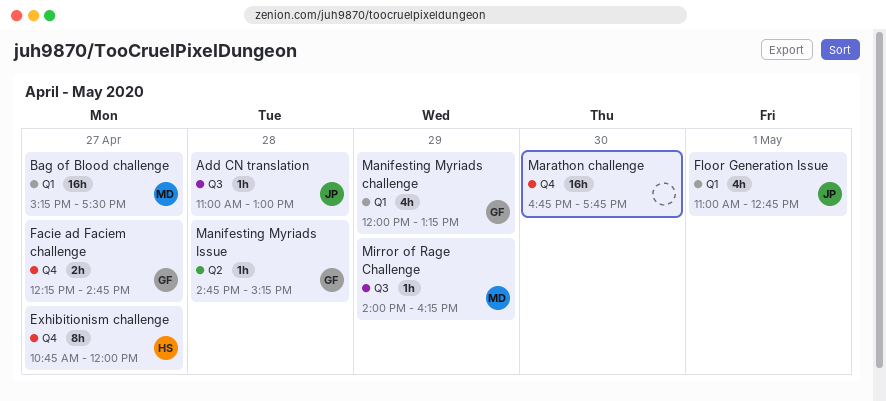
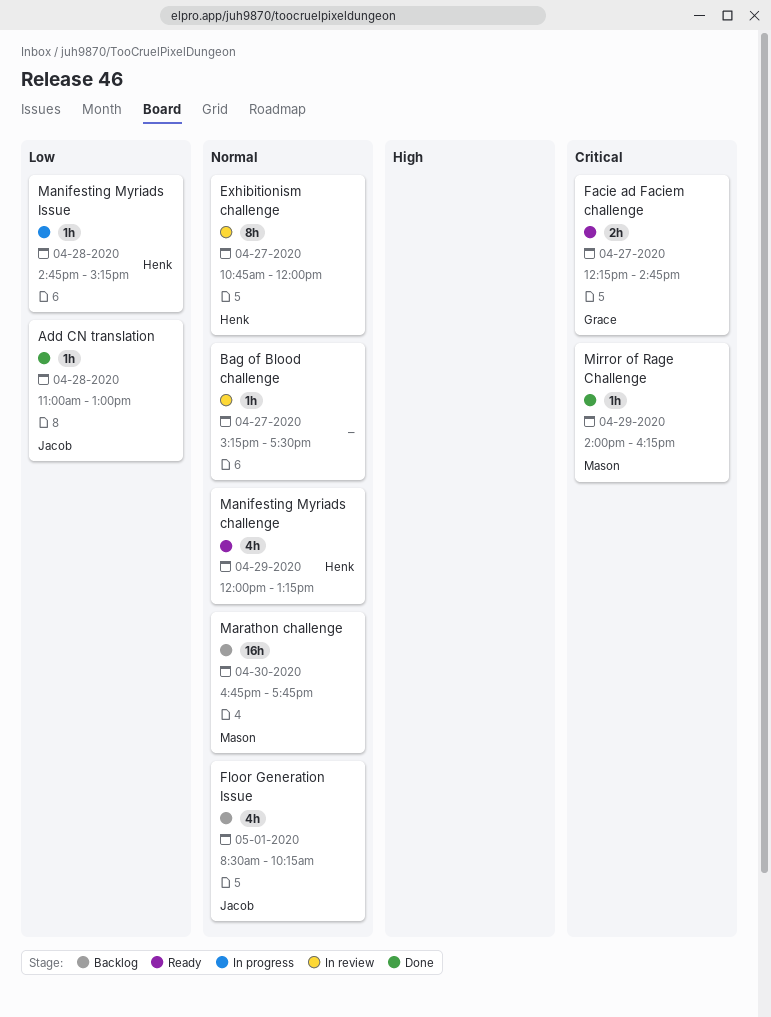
Bag of Blood challenge, owner: Mason -> none
Bag of Blood challenge, estimate: 16h -> 1h
Floor Generation Issue, begins: 11:00 -> 08:30
Floor Generation Issue, ends: 12:45 -> 10:15
Manifesting Myriads challenge, owner: Grace -> Henk
Manifesting Myriads Issue, owner: Grace -> Henk
Marathon challenge, owner: none -> Mason

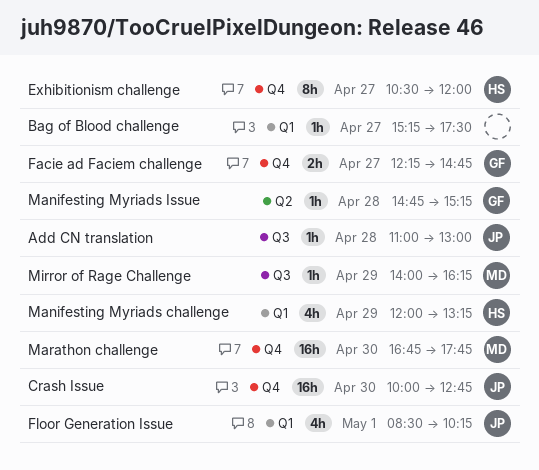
Crash Issue: none -> present
Exhibitionism challenge, begins: 10:45 -> 10:30
Manifesting Myriads Issue, owner: Henk -> Grace

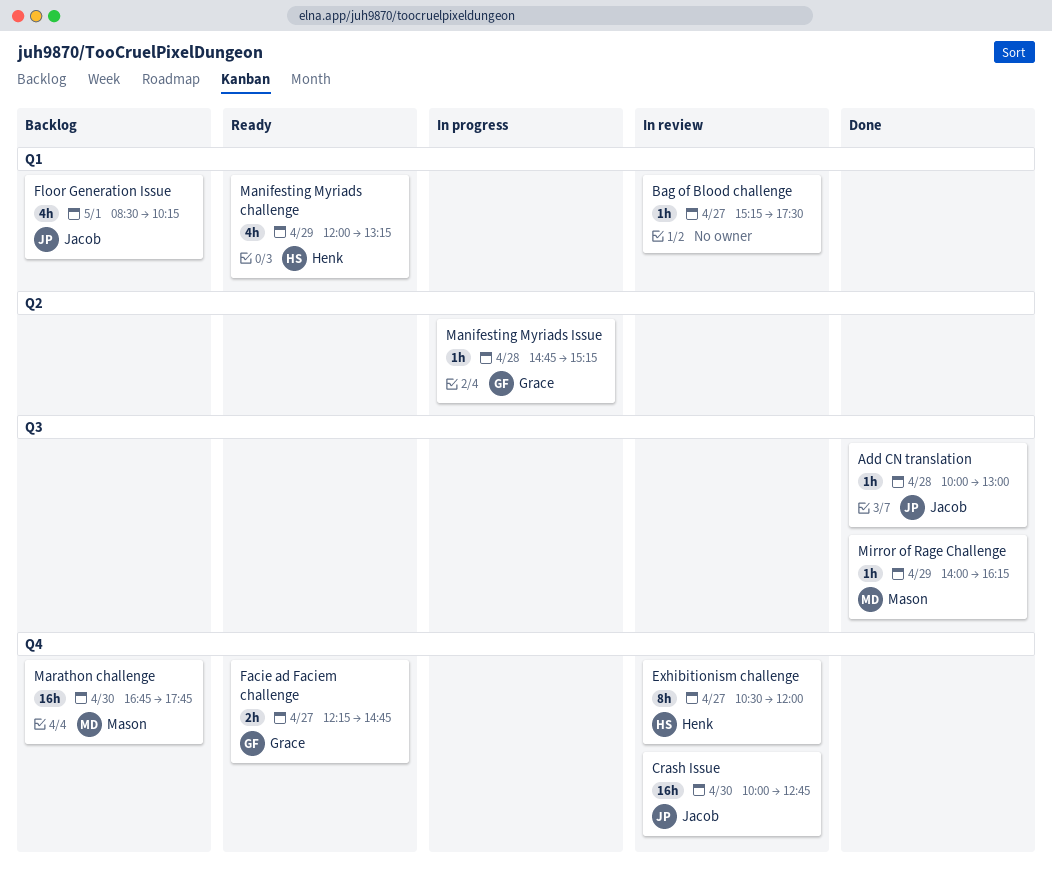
Add CN translation, begins: 11:00 -> 10:00

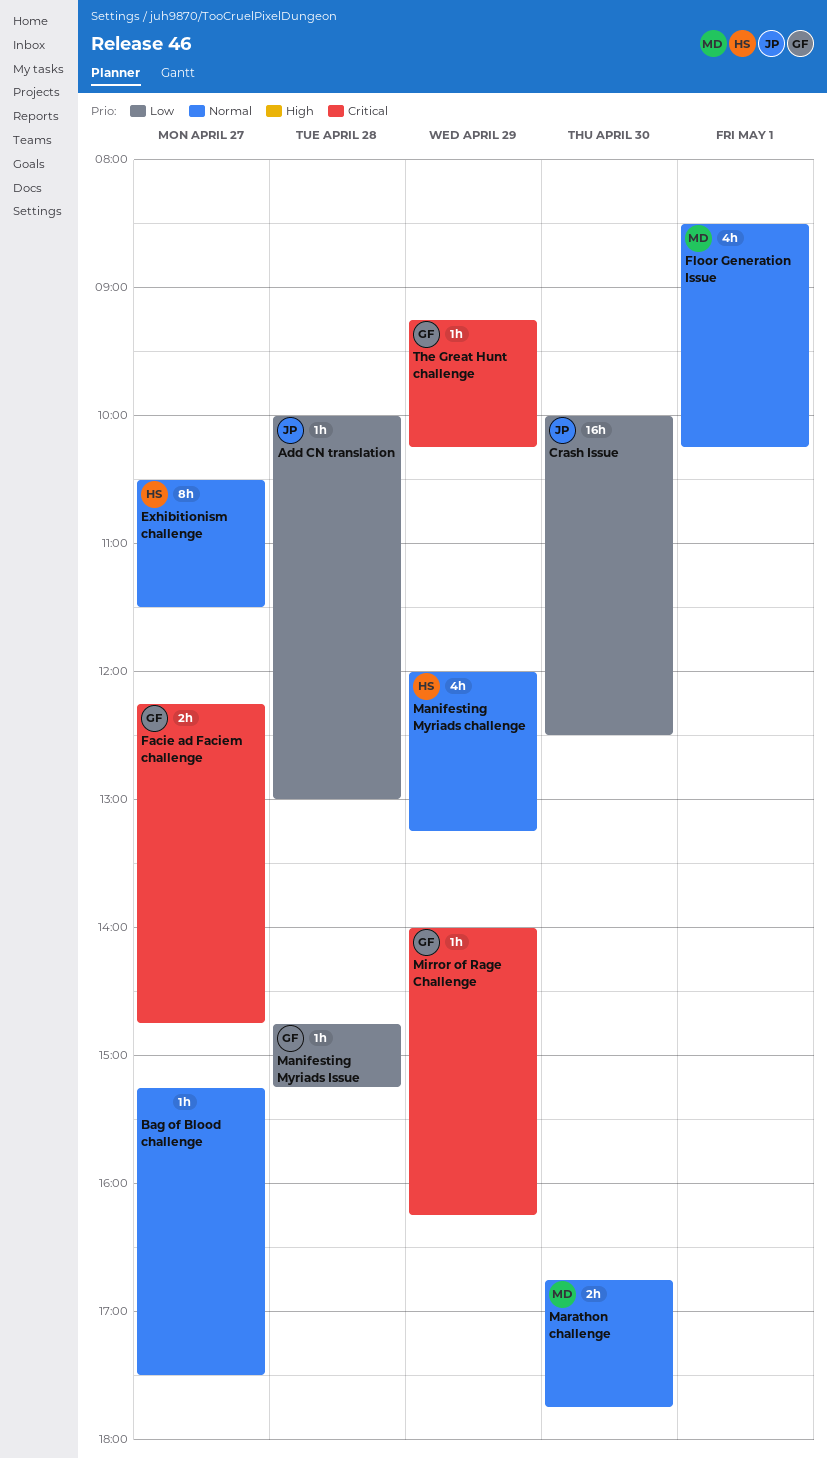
Crash Issue, ends: 12:45 -> 12:30
Exhibitionism challenge, ends: 12:00 -> 11:30
Floor Generation Issue, owner: Jacob -> Mason
Marathon challenge, estimate: 16h -> 2h
Mirror of Rage Challenge, owner: Mason -> Grace
The Great Hunt challenge: none -> present

